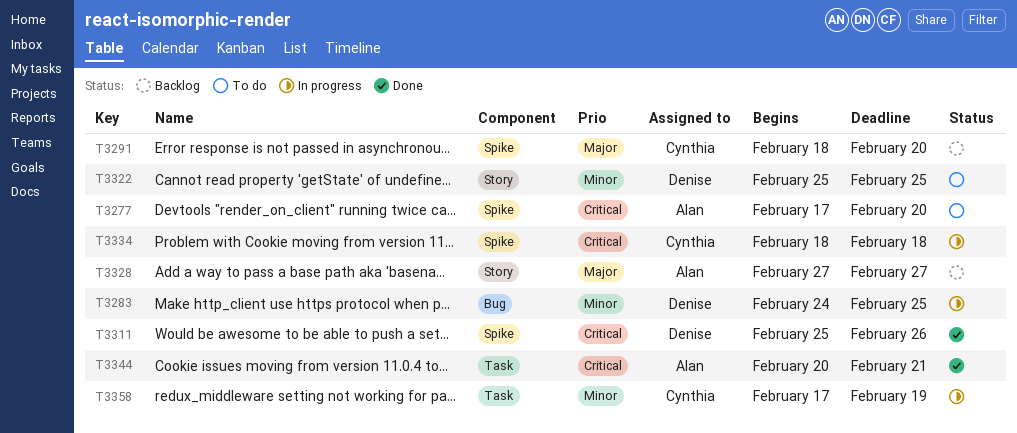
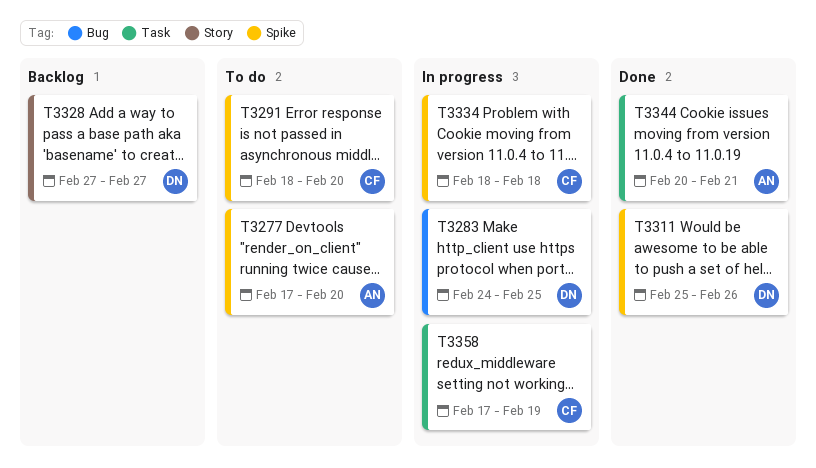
T3291, status: Backlog -> To do
T3322: present -> none
T3328, owner: Alan -> Denise

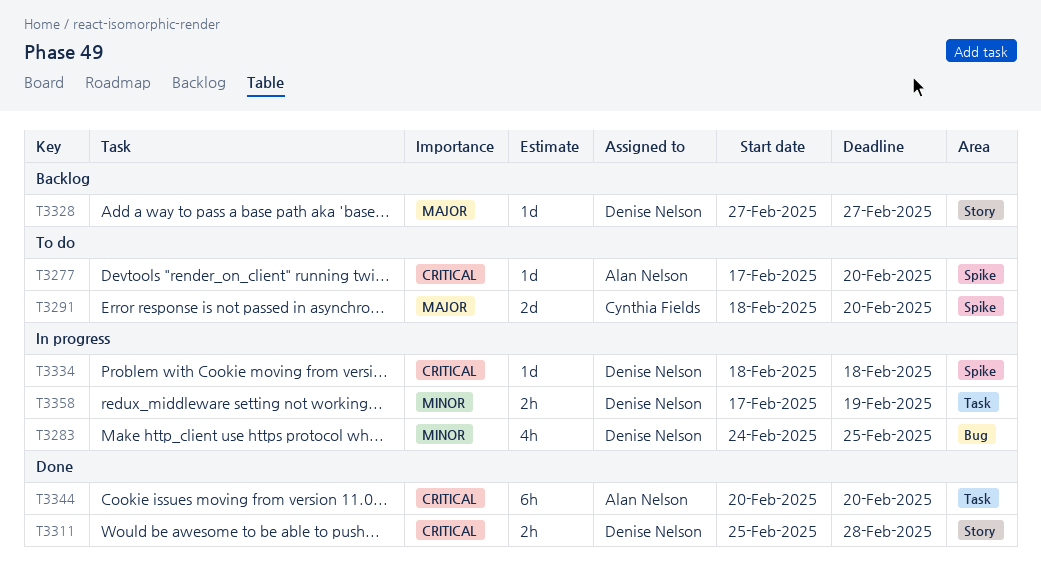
T3311, label: Spike -> Story
T3311, due: Feb 26 -> Feb 28
T3334, owner: Cynthia Fields -> Denise Nelson
T3344, due: Feb 21 -> Feb 20
T3358, owner: Cynthia Fields -> Denise Nelson

